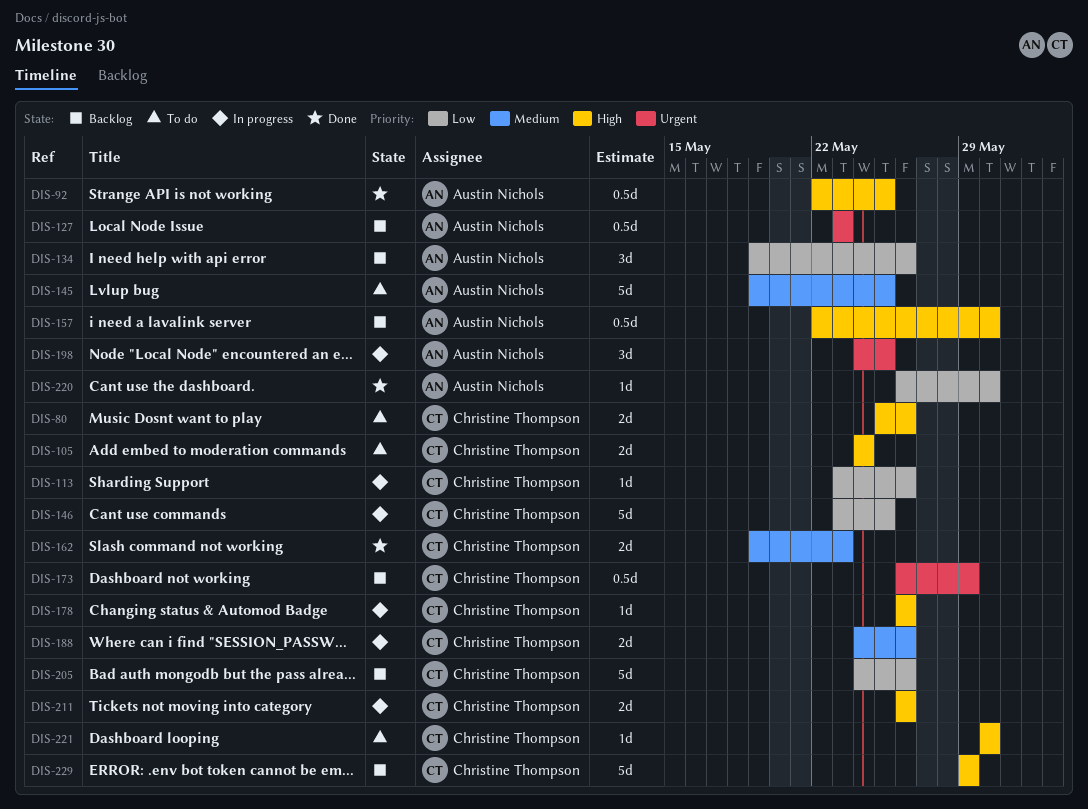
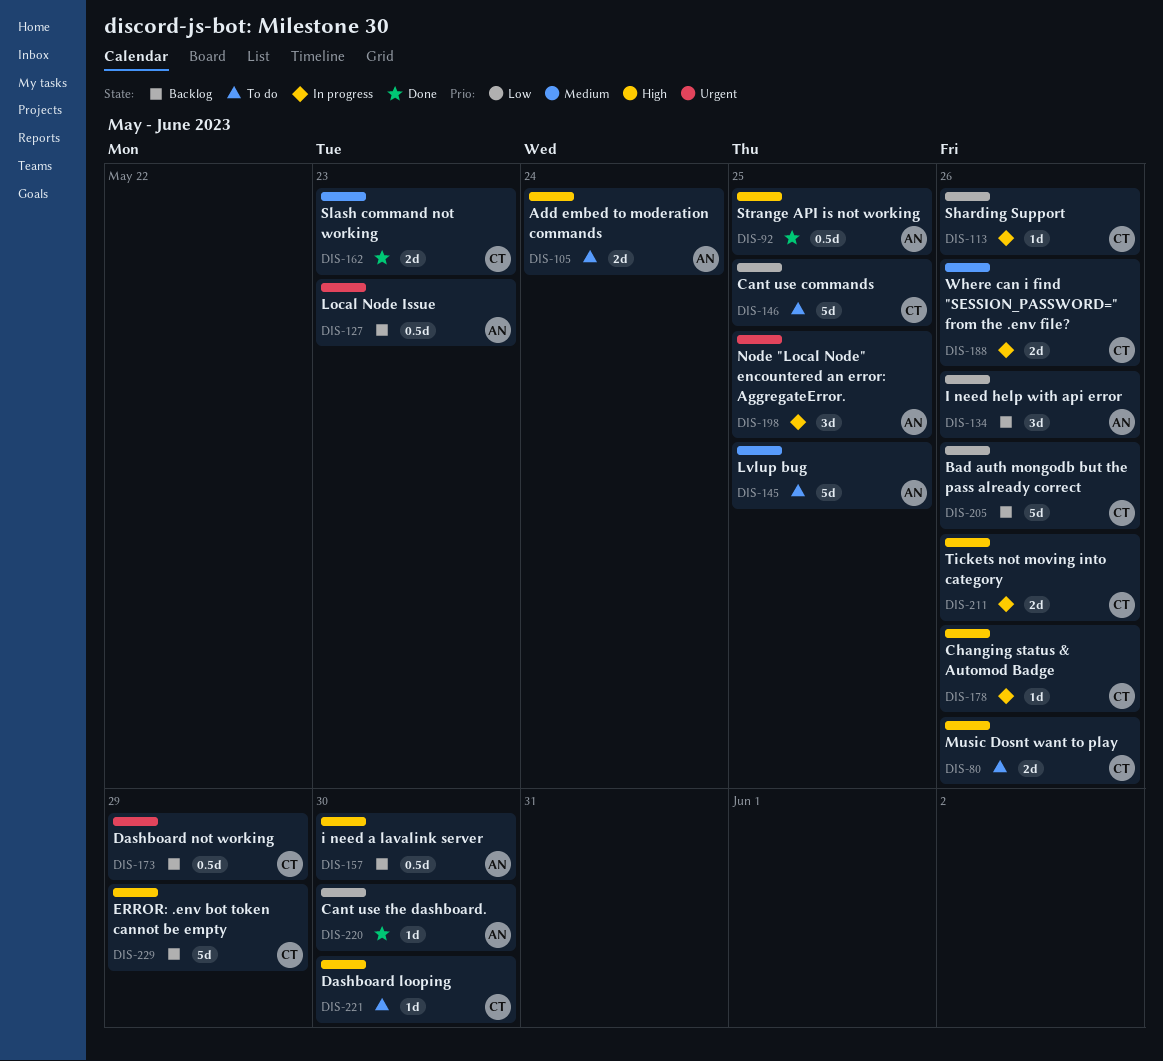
DIS-105, owner: Christine Thompson -> Austin Nichols
DIS-146, status: In progress -> To do

